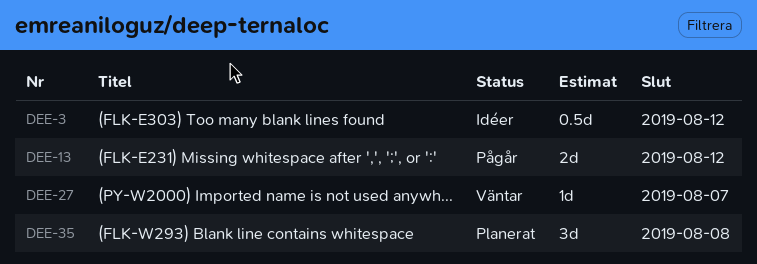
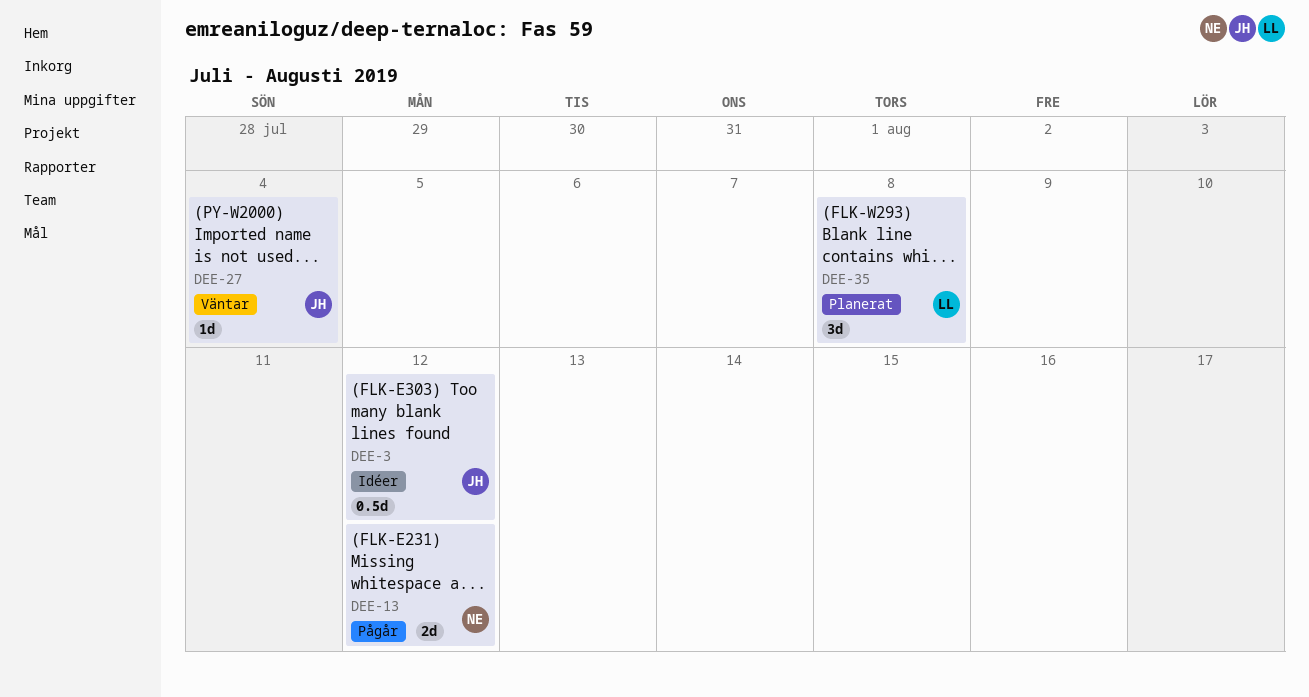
DEE-27, due: Aug 7 -> Aug 4

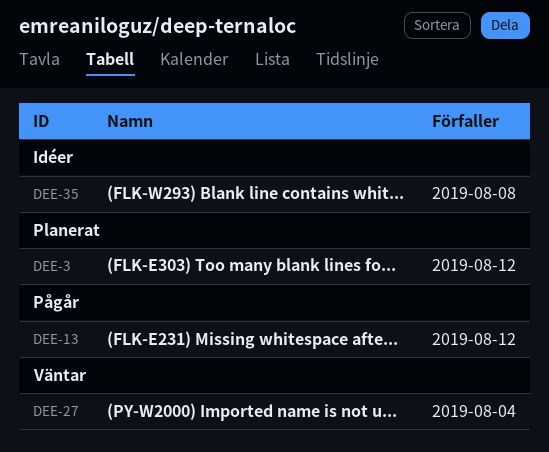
DEE-3, status: Idéer -> Planerat
DEE-35, status: Planerat -> Idéer

